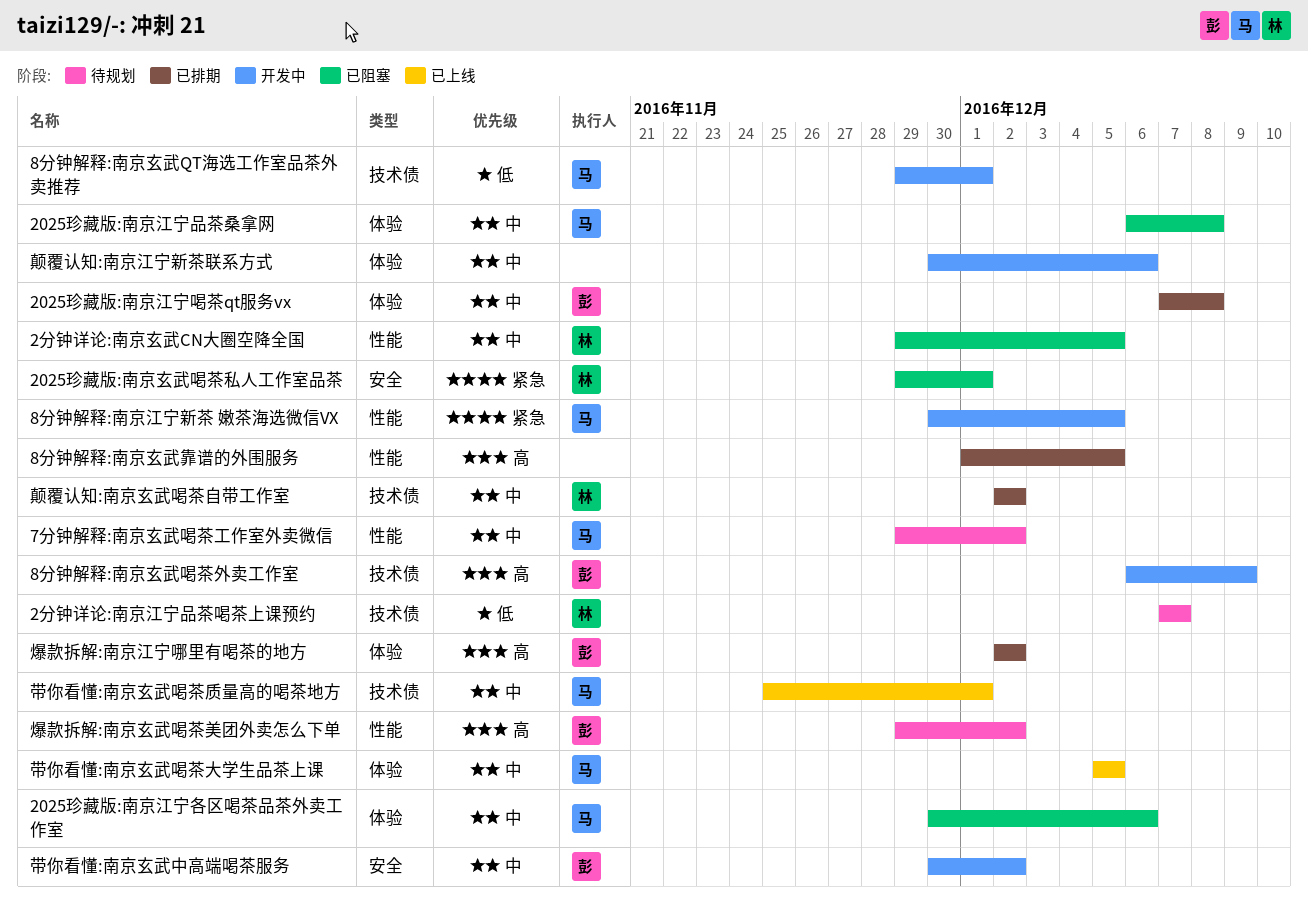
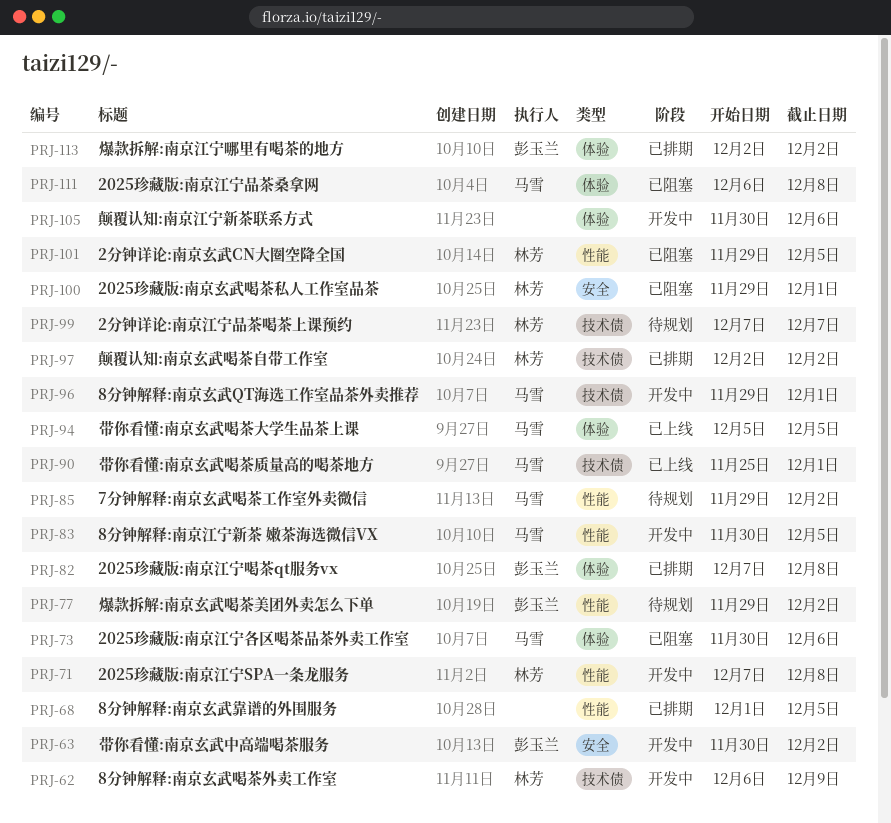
2025珍藏版:南京江宁SPA一条龙服务: none -> present
8分钟解释:南京玄武喝茶外卖工作室, owner: 彭玉兰 -> 林芳

